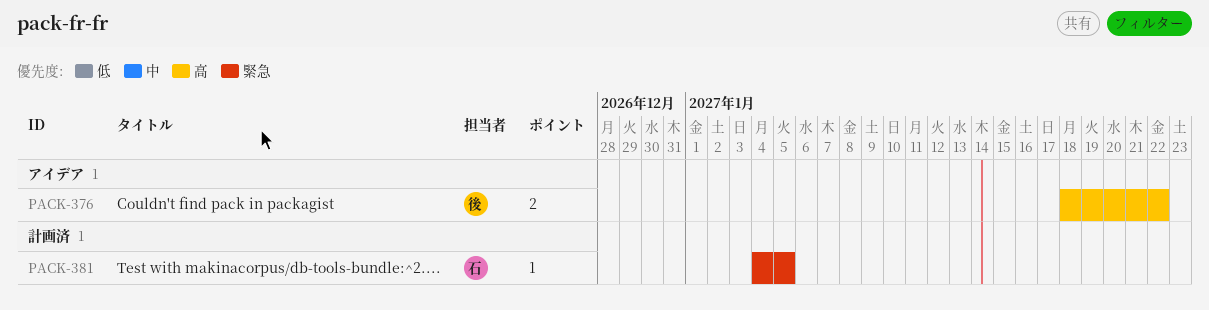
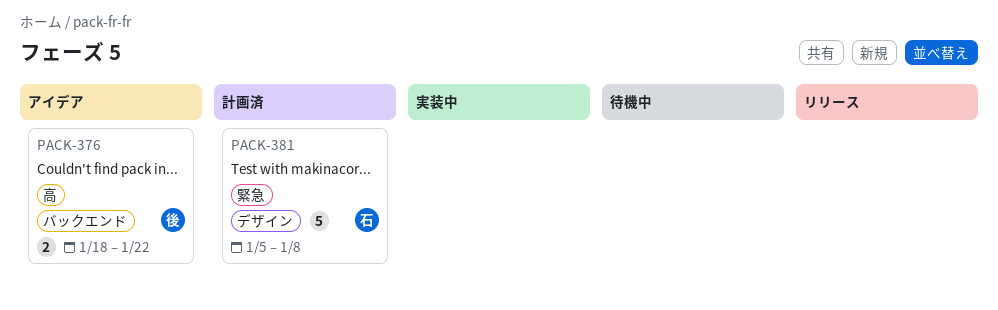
PACK-381, estimate: 1 -> 5
PACK-381, start: Jan 4 -> Jan 5
PACK-381, due: Jan 5 -> Jan 8

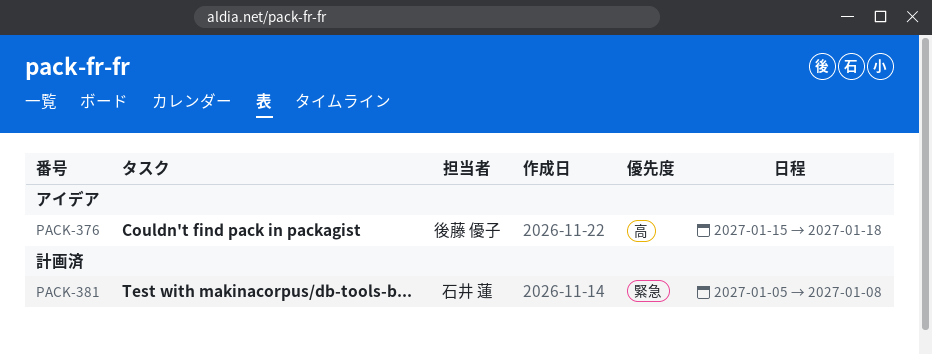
PACK-376, start: Jan 18 -> Jan 15
PACK-376, due: Jan 22 -> Jan 18

